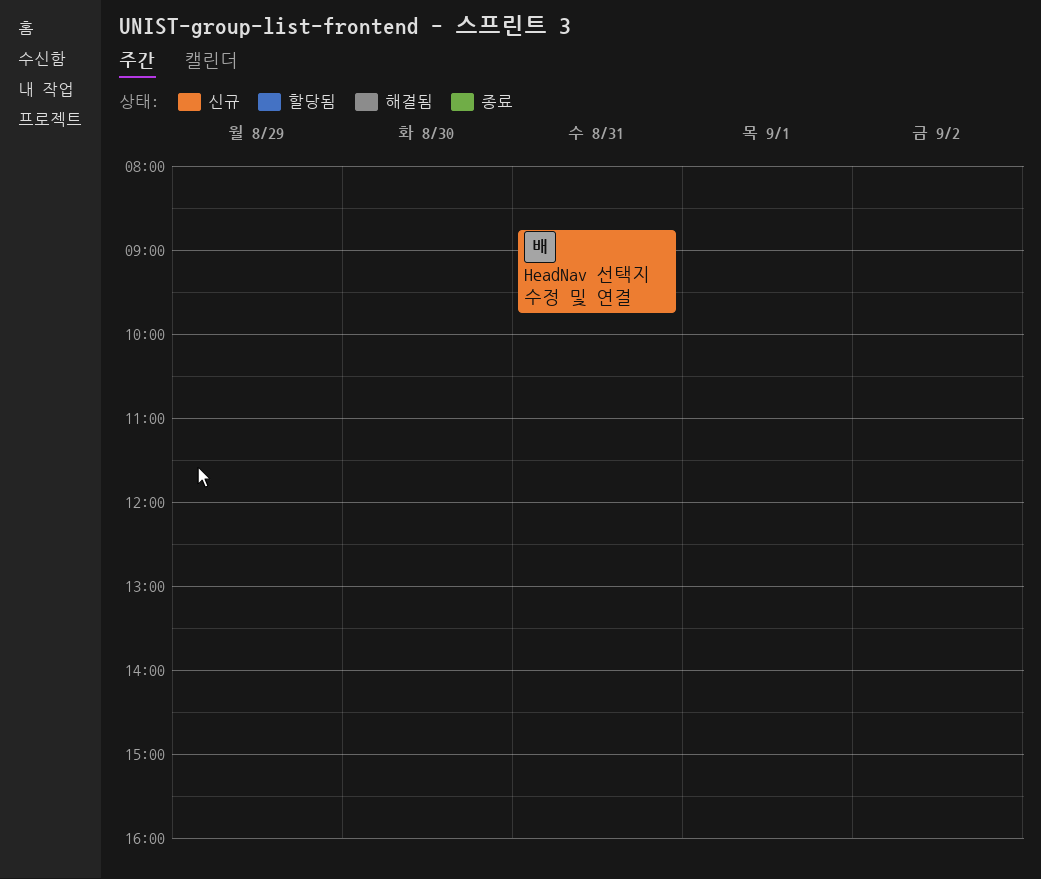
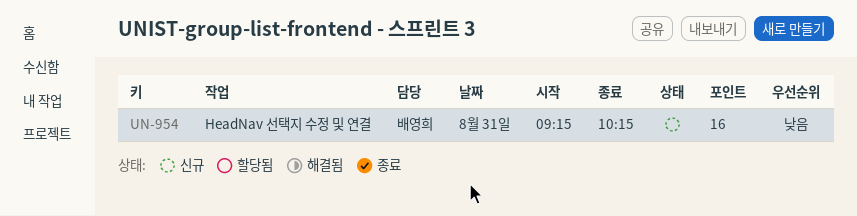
HeadNav 선택지 수정 및 연결, begins: 08:45 -> 09:15
HeadNav 선택지 수정 및 연결, ends: 09:45 -> 10:15

